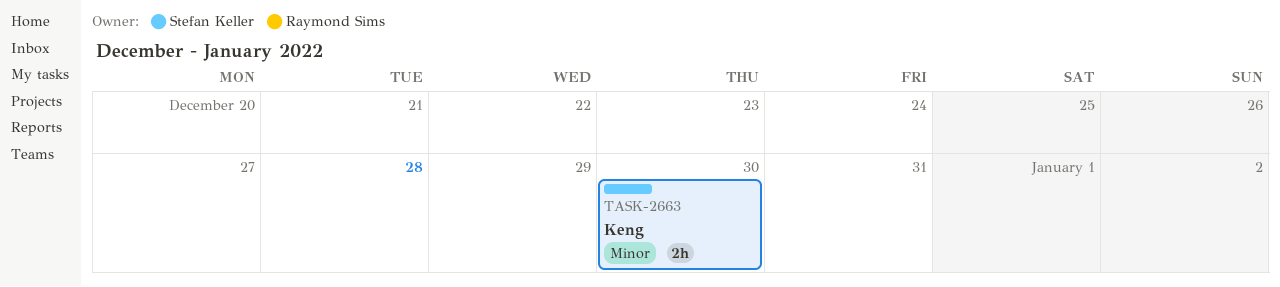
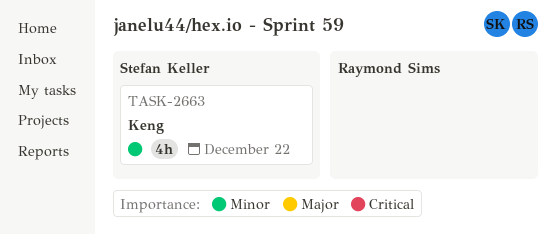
TASK-2663, estimate: 2h -> 4h
TASK-2663, due: Dec 30 -> Dec 22

